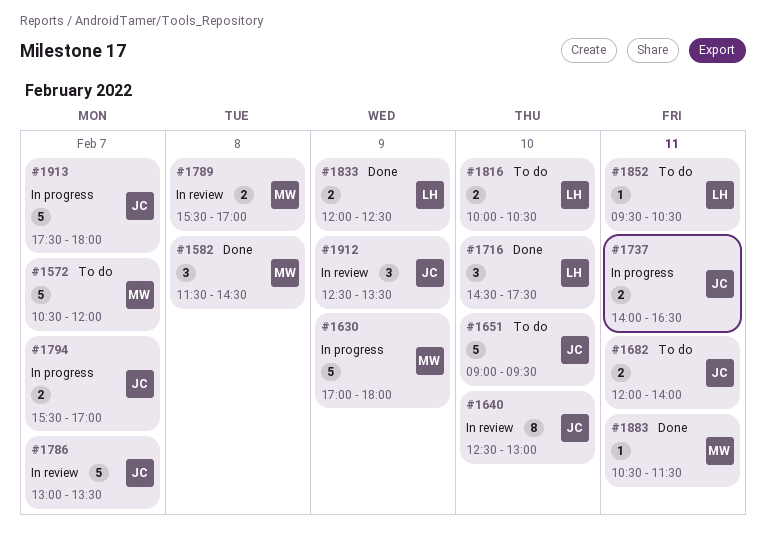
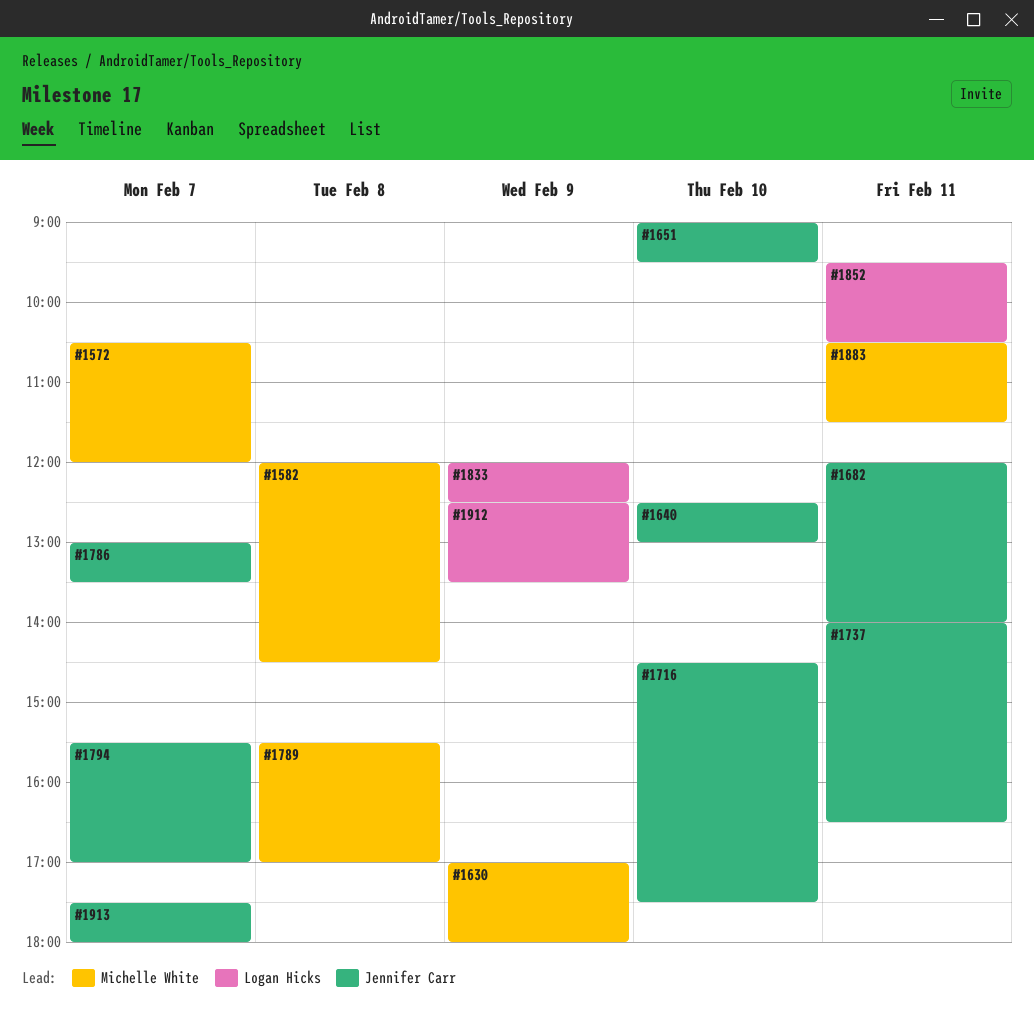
#1582, begins: 11:30 -> 12:00
#1716, owner: Logan Hicks -> Jennifer Carr
#1816: present -> none
#1912, owner: Jennifer Carr -> Logan Hicks

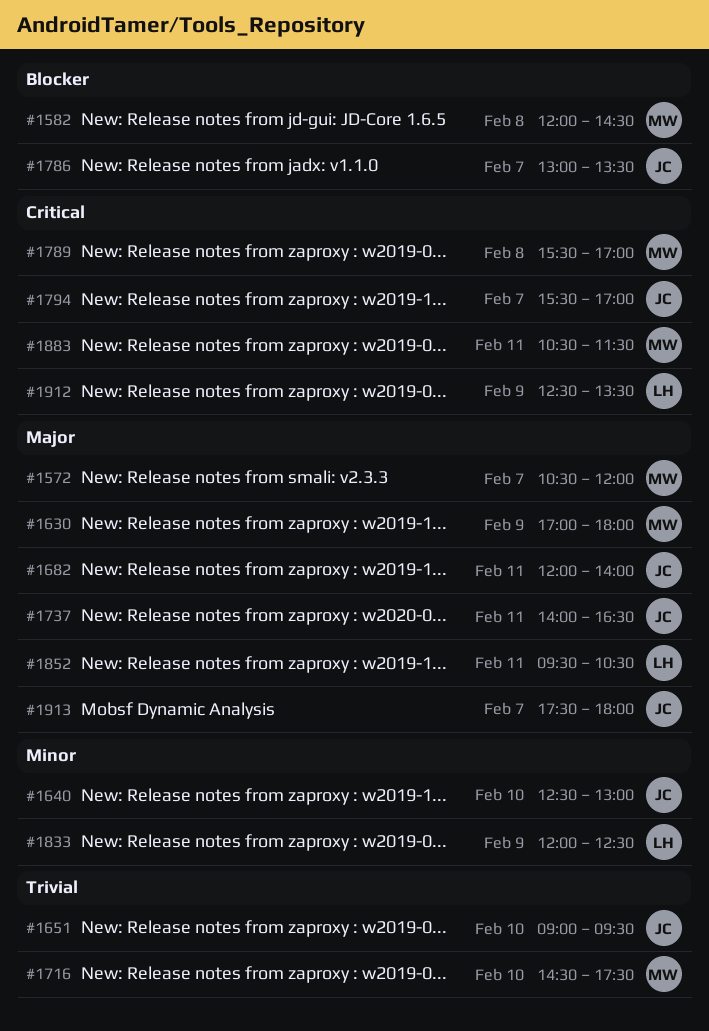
#1716, owner: Jennifer Carr -> Michelle White

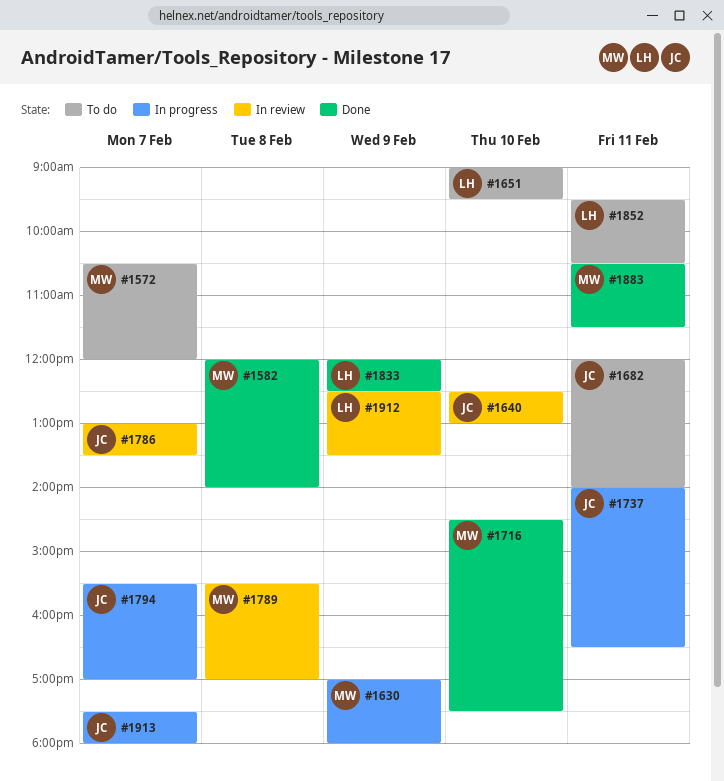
#1582, ends: 14:30 -> 14:00
#1651, owner: JC -> LH

